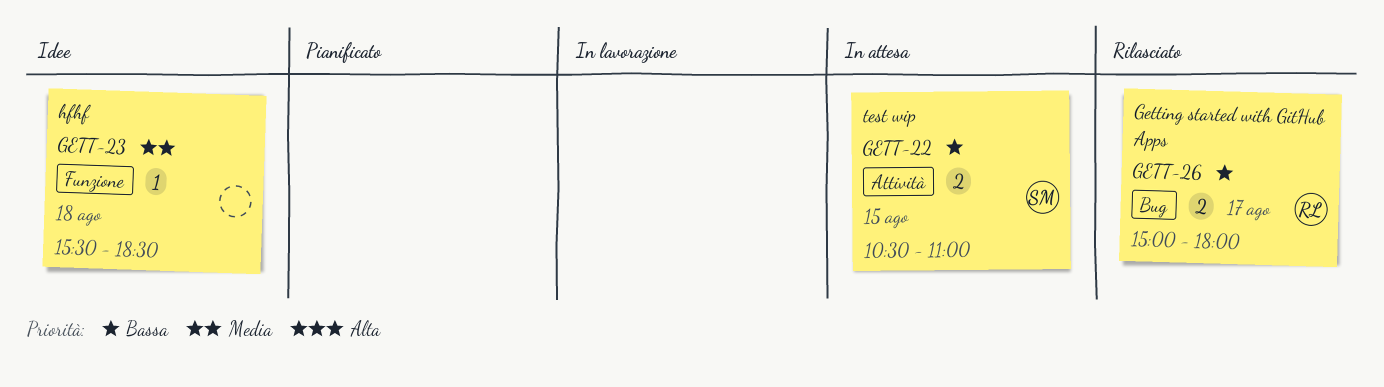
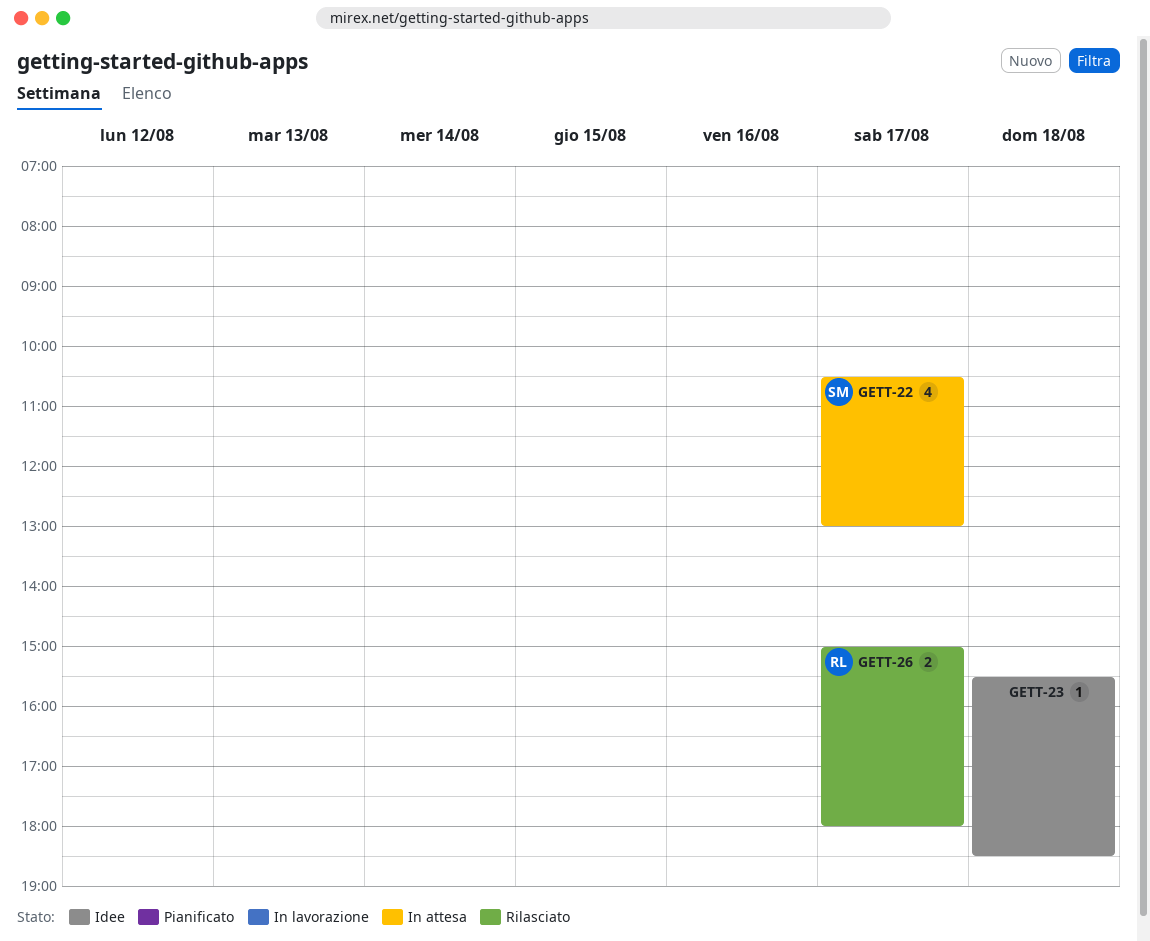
GETT-22, estimate: 2 -> 4
GETT-22, day: Aug 15 -> Aug 17
GETT-22, ends: 11:00 -> 13:00

